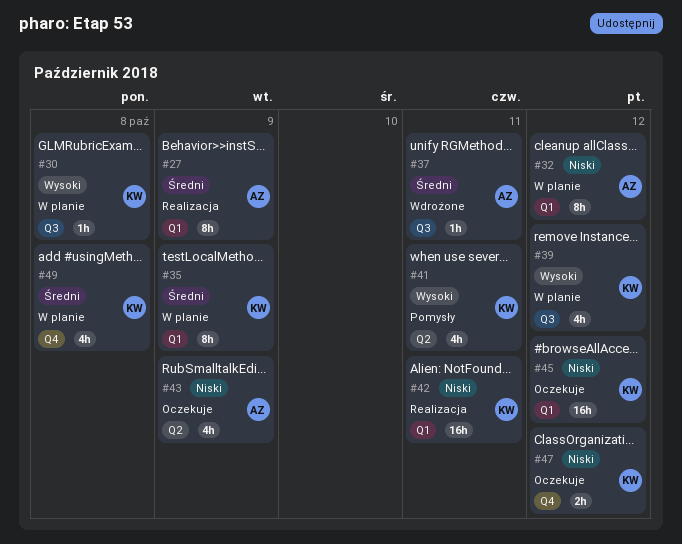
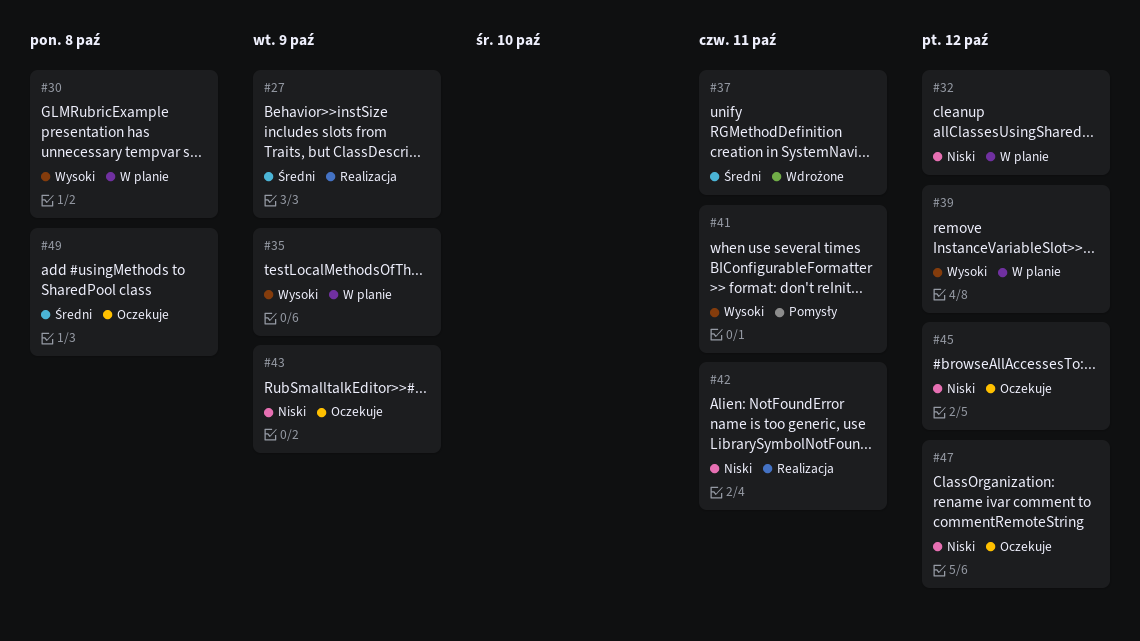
#35, priority: Średni -> Wysoki
#49, status: W planie -> Oczekuje

